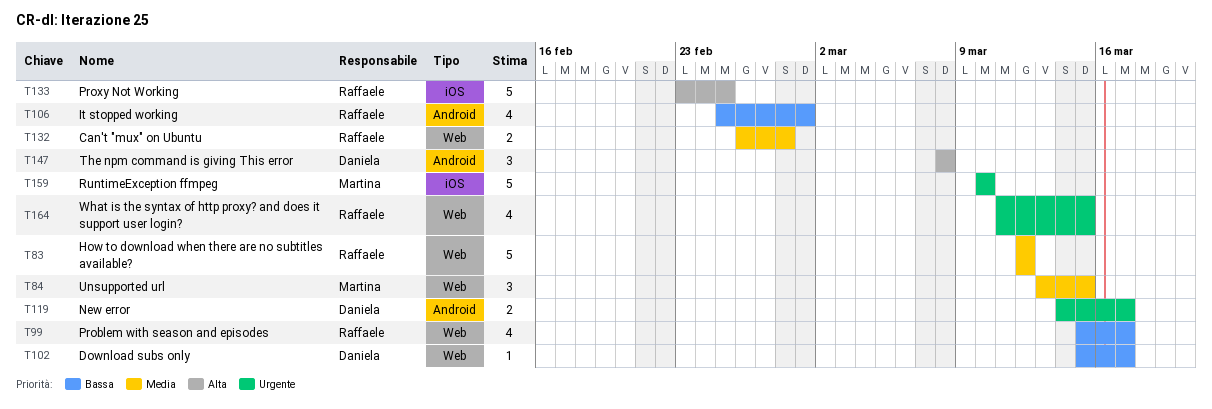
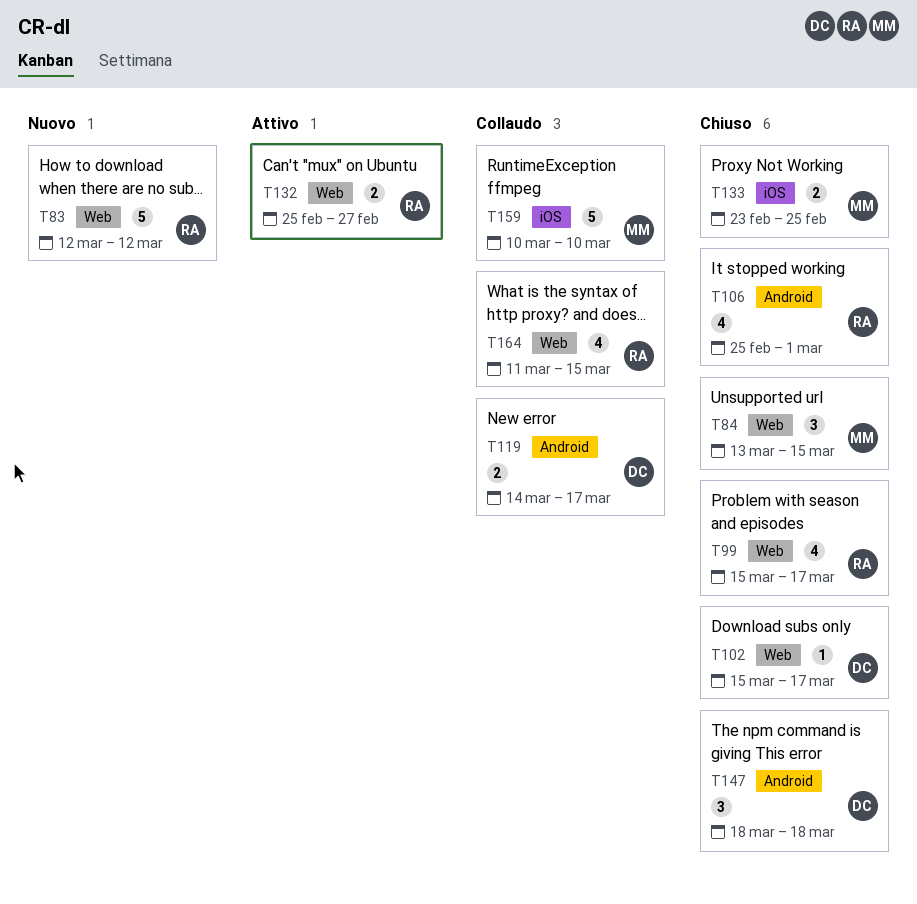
T132, start: Feb 26 -> Feb 25
T132, due: Feb 28 -> Feb 27
T133, owner: Raffaele -> Martina
T133, estimate: 5 -> 2
T147, start: Mar 8 -> Mar 18
T147, due: Mar 8 -> Mar 18

